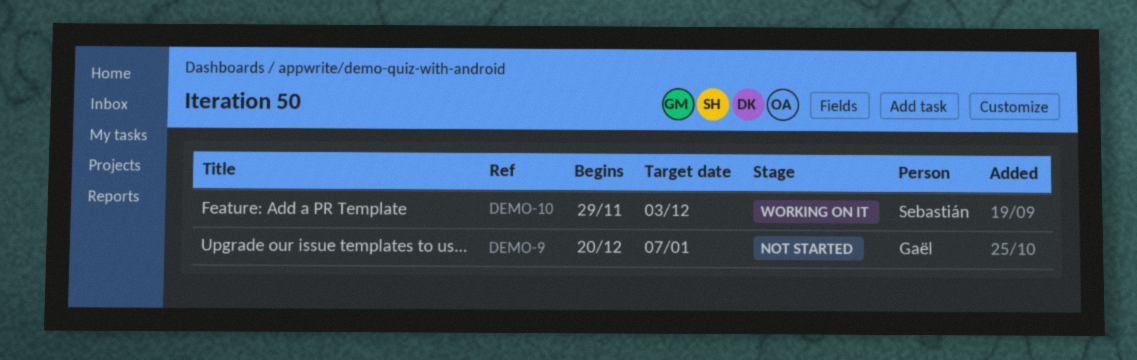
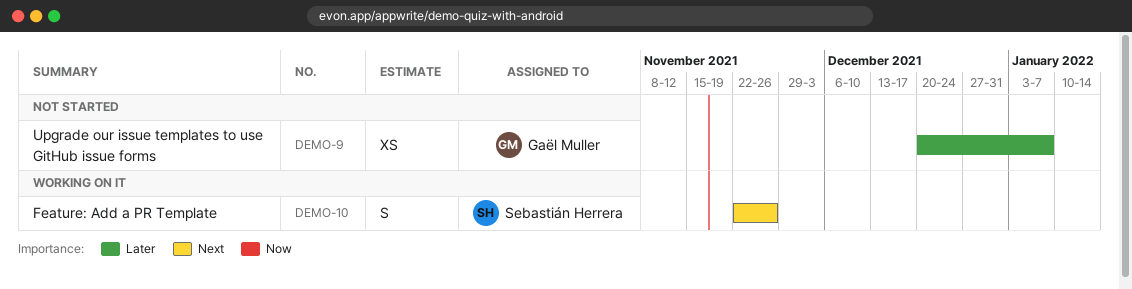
DEMO-10, start: Nov 29 -> Nov 22
DEMO-10, due: Dec 3 -> Nov 26

